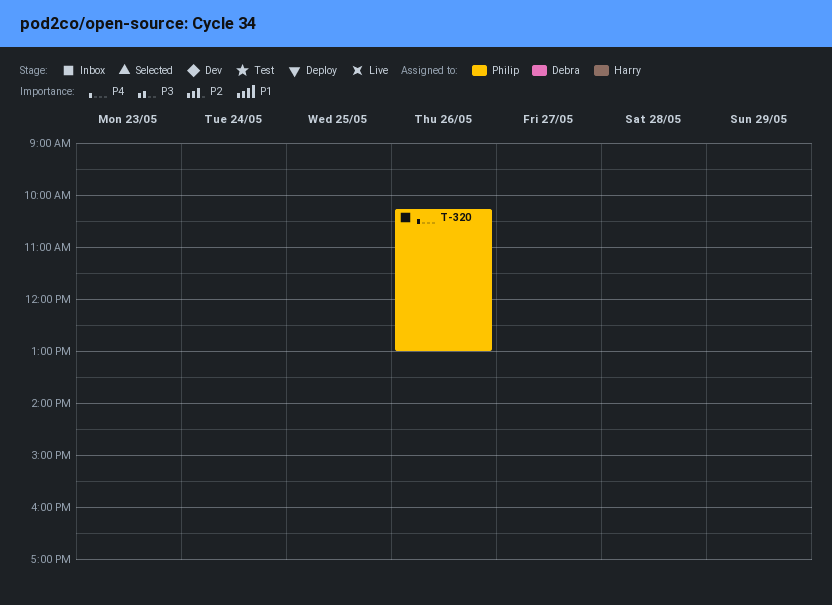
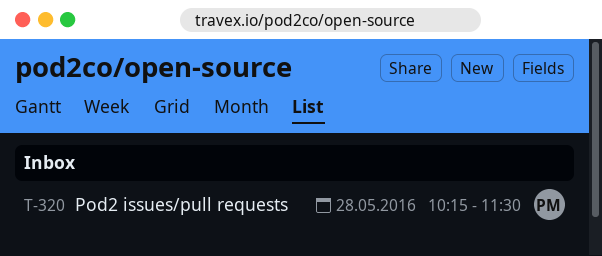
T-320, day: May 26 -> May 28
T-320, ends: 13:00 -> 11:30

